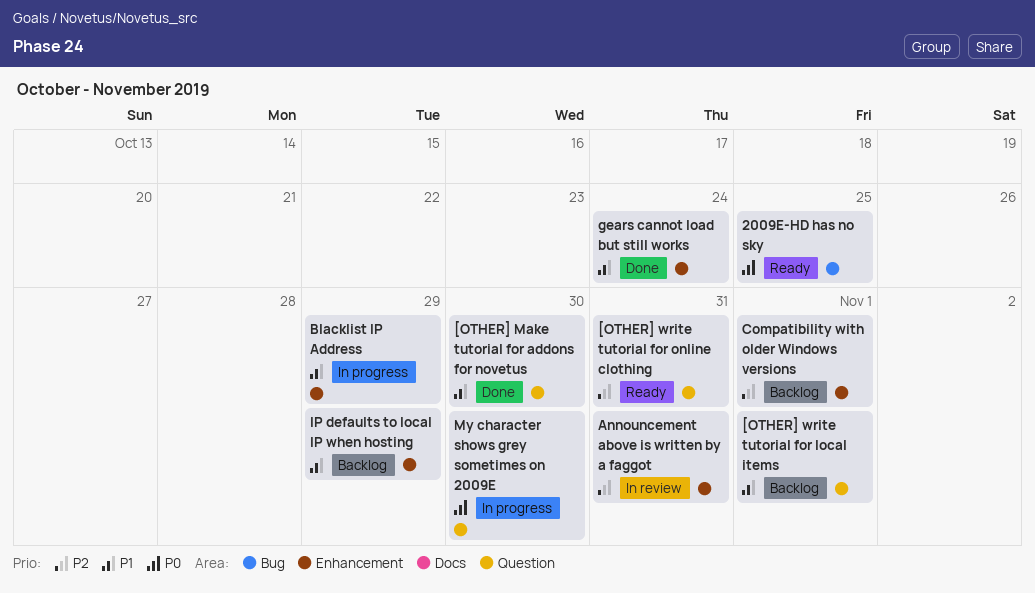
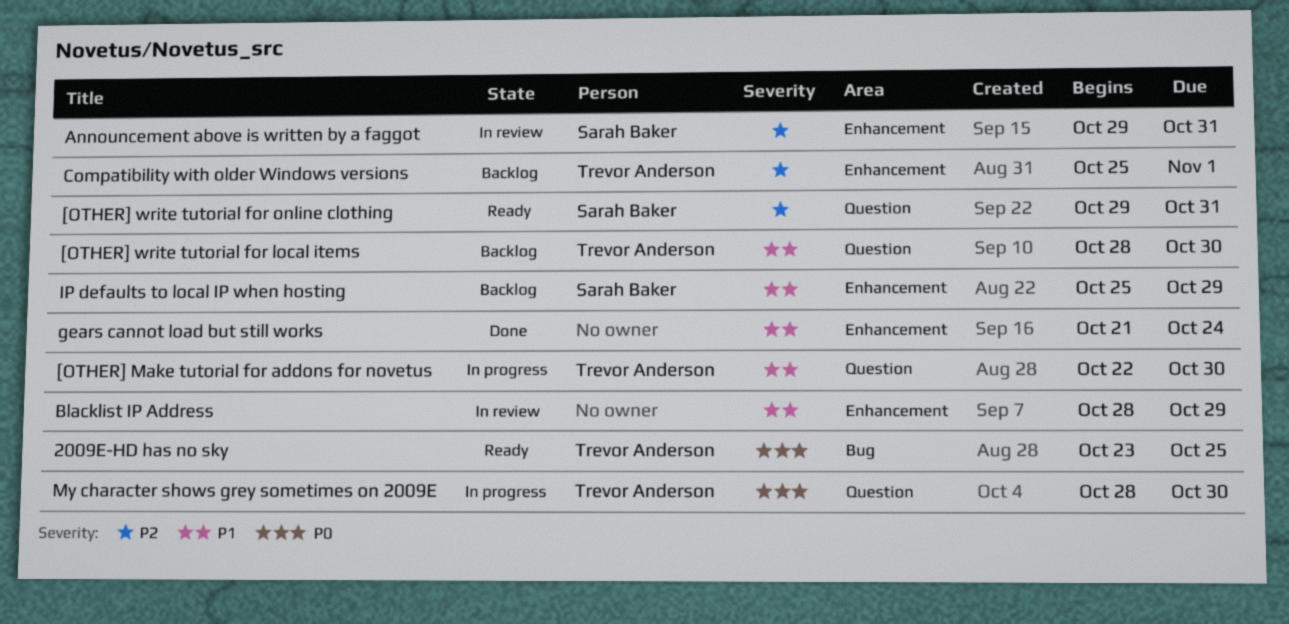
[OTHER] Make tutorial for addons for novetus, status: Done -> In progress
[OTHER] write tutorial for local items, due: Nov 1 -> Oct 30
Blacklist IP Address, status: In progress -> In review

